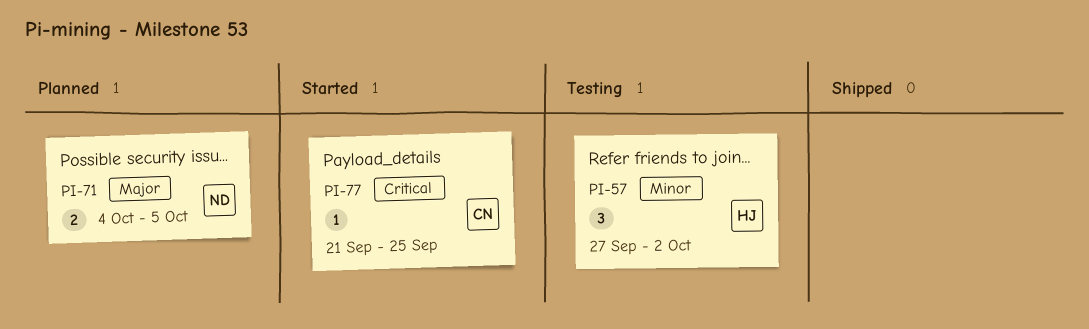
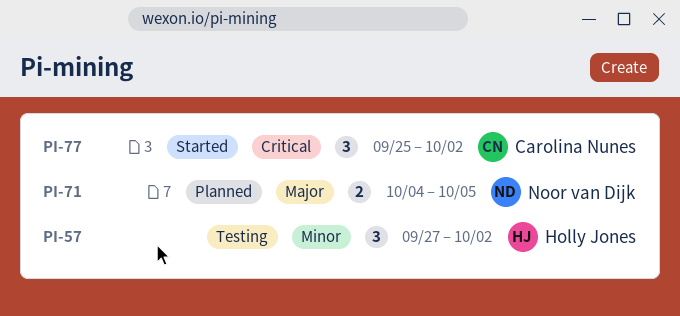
PI-77, estimate: 1 -> 3
PI-77, start: Sep 21 -> Sep 25
PI-77, due: Sep 25 -> Oct 2

